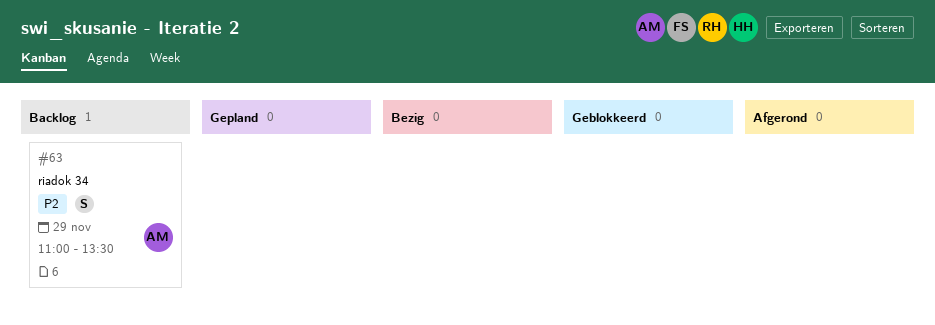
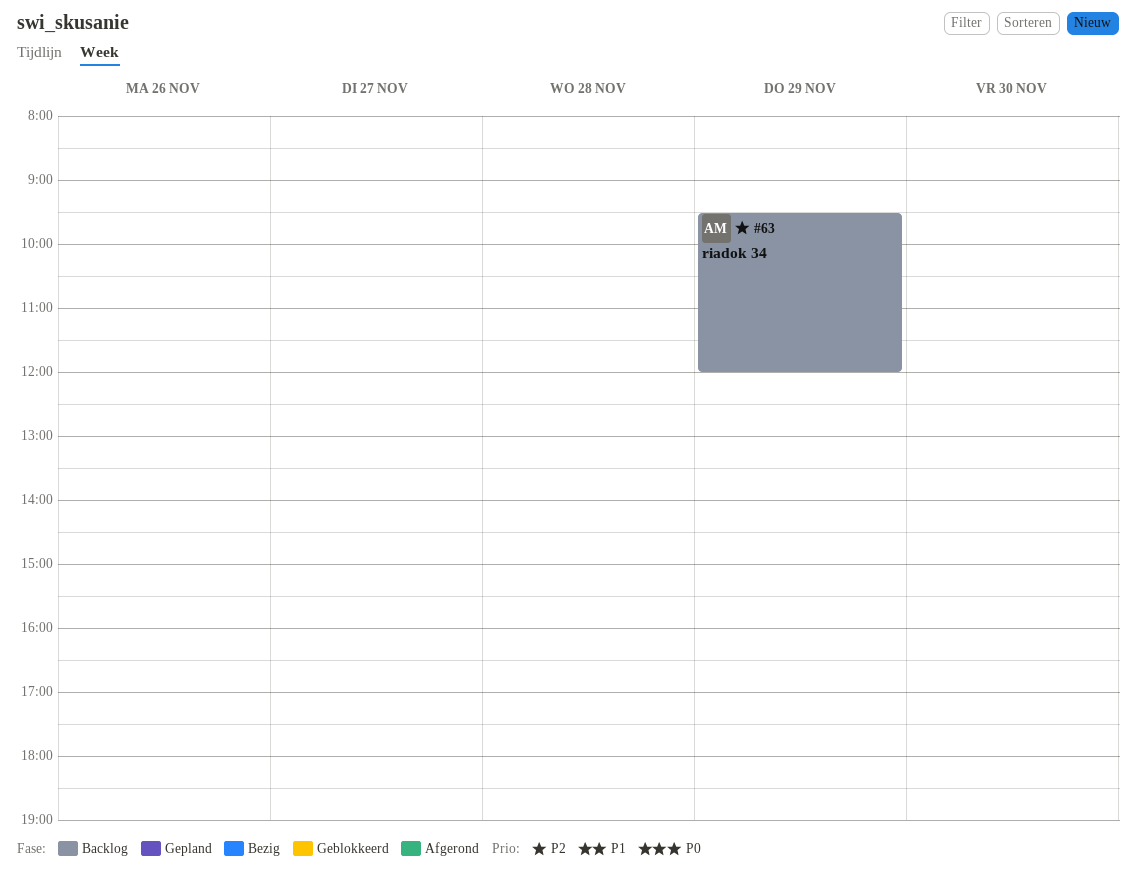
#63, begins: 11:00 -> 09:30
#63, ends: 13:30 -> 12:00

